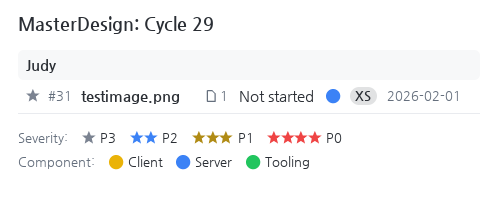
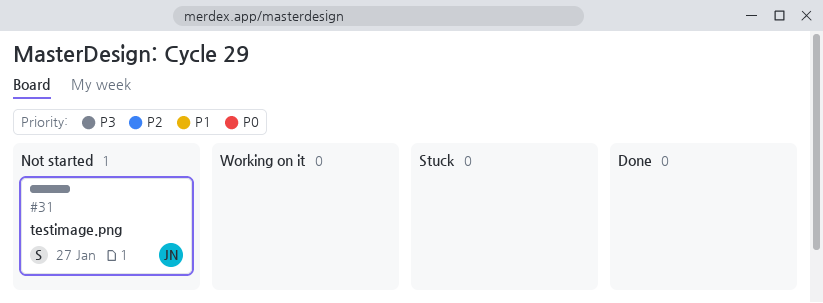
#31, estimate: XS -> S
#31, due: Feb 1 -> Jan 27

